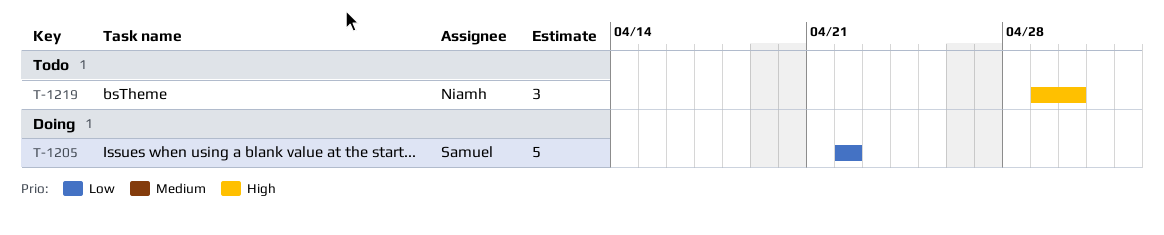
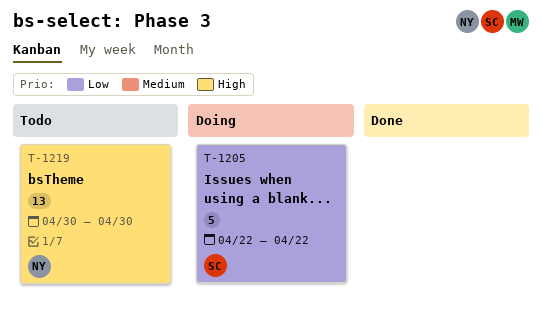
T-1219, estimate: 3 -> 13
T-1219, start: Apr 29 -> Apr 30

